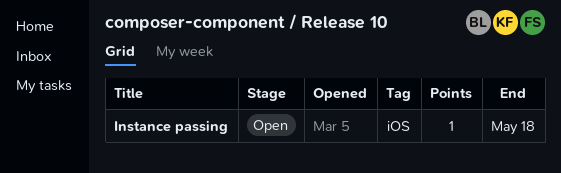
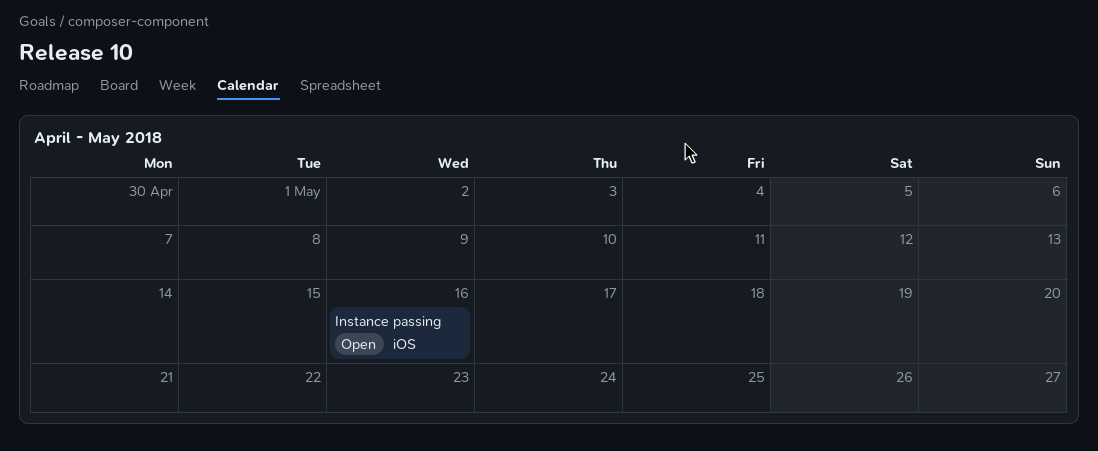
Instance passing, due: May 18 -> May 16

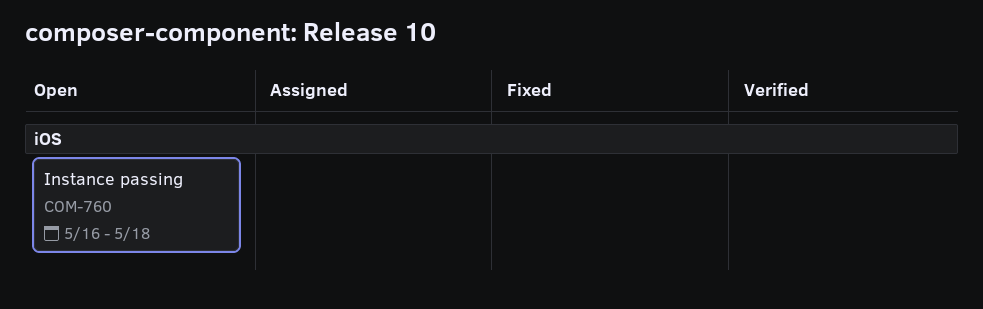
Instance passing, due: May 16 -> May 18

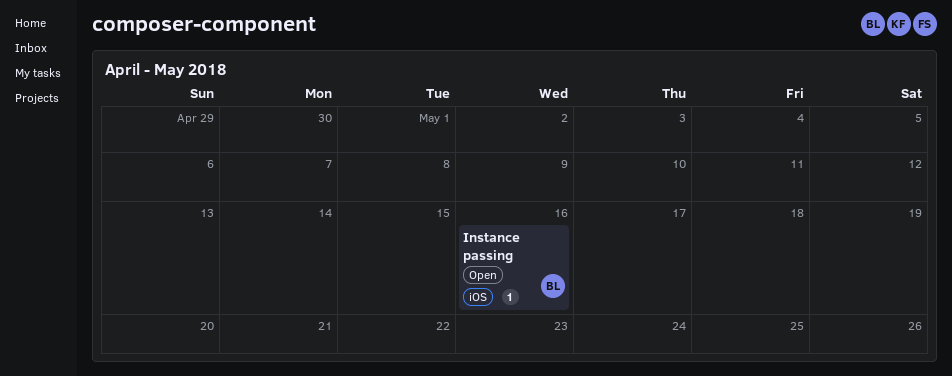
Instance passing, due: May 18 -> May 16

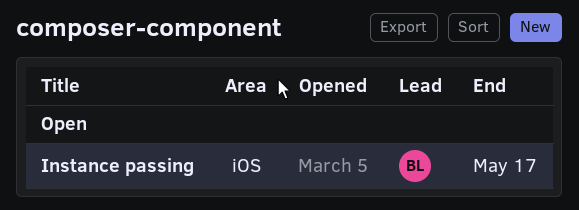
Instance passing, due: May 16 -> May 17

